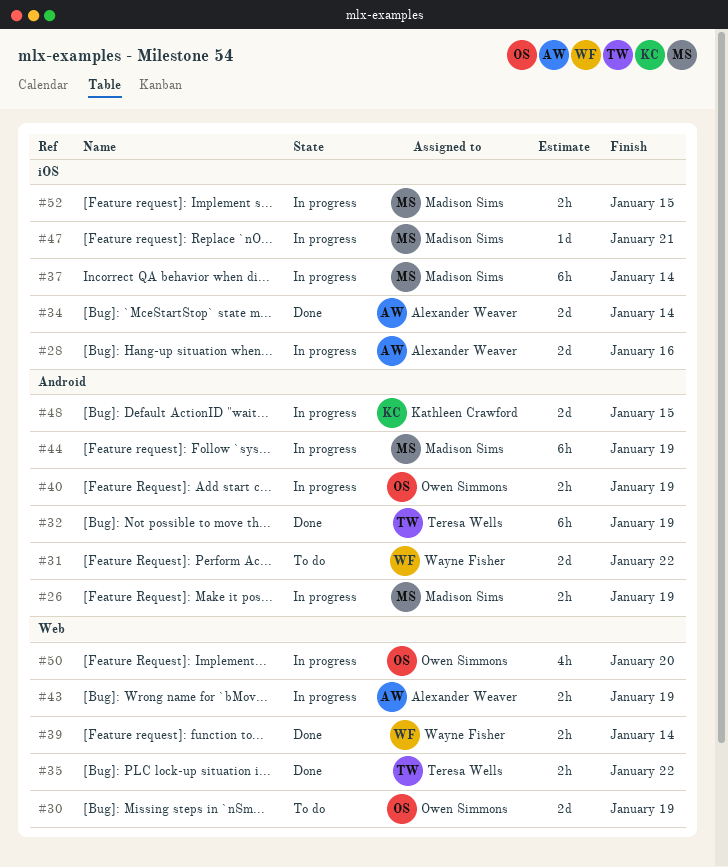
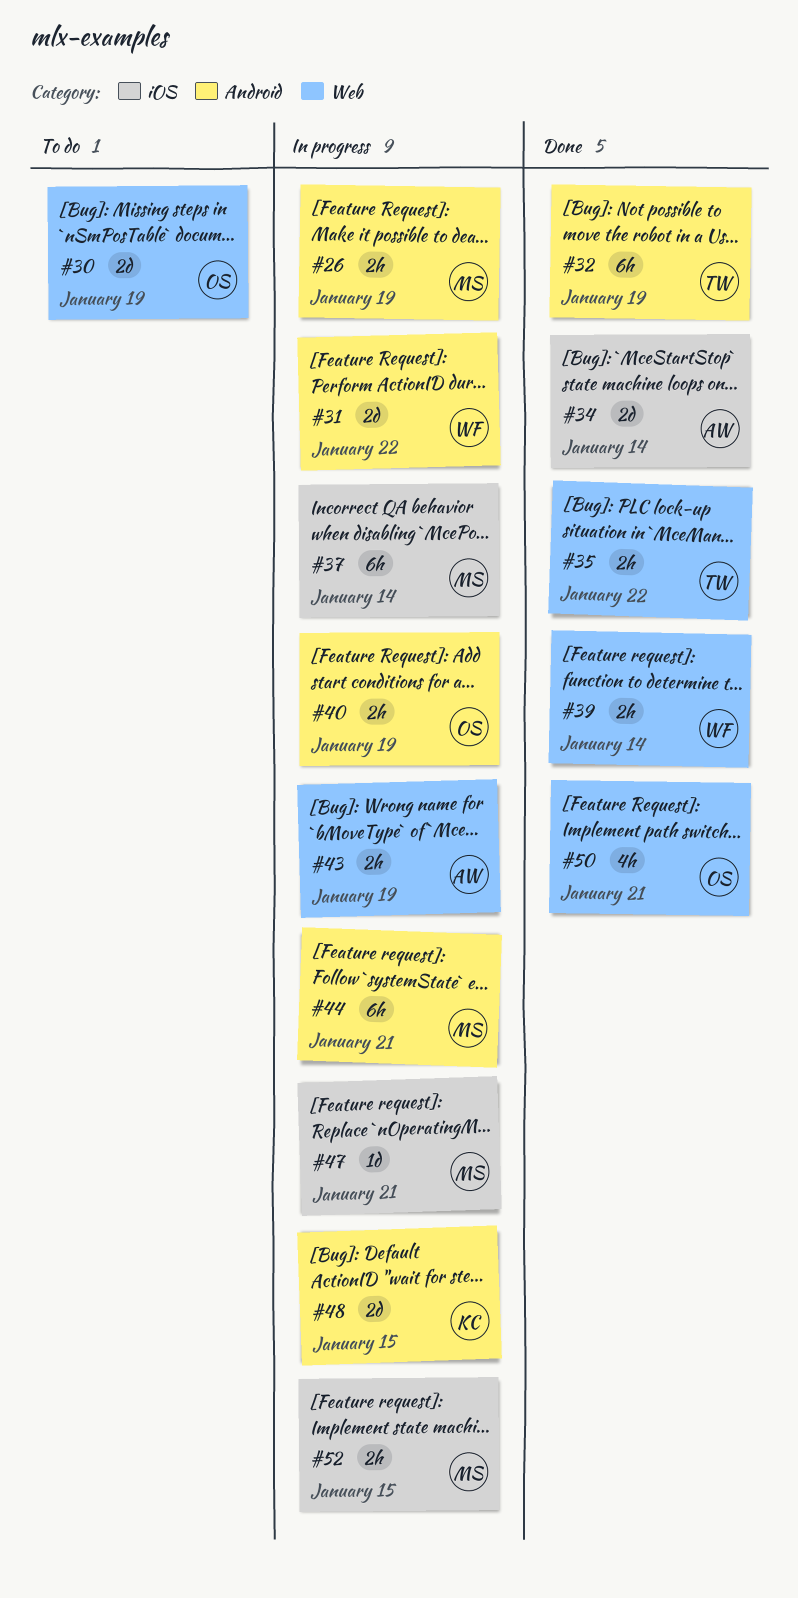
#28: present -> none
#31, status: To do -> In progress
#44, due: Jan 19 -> Jan 21
#50, status: In progress -> Done
#50, due: Jan 20 -> Jan 21

